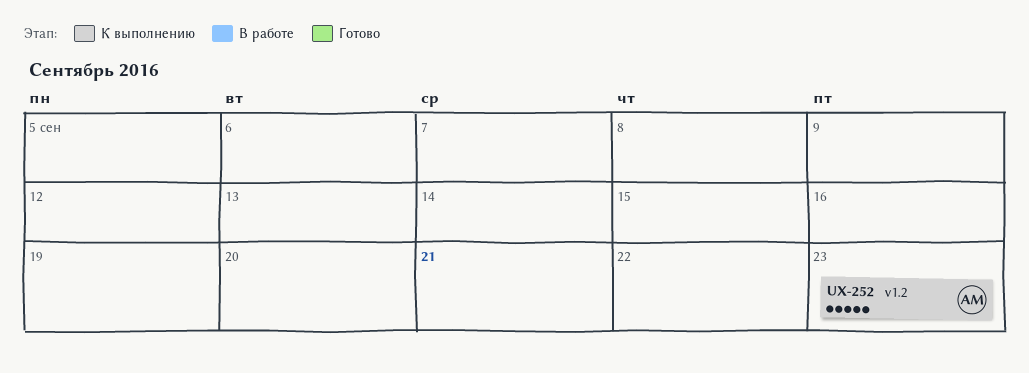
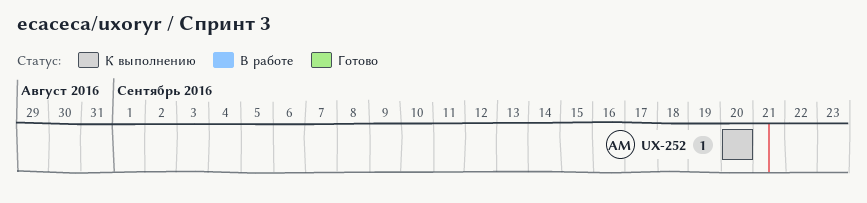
UX-252, estimate: 5 -> 1
UX-252, due: Sep 23 -> Sep 20

